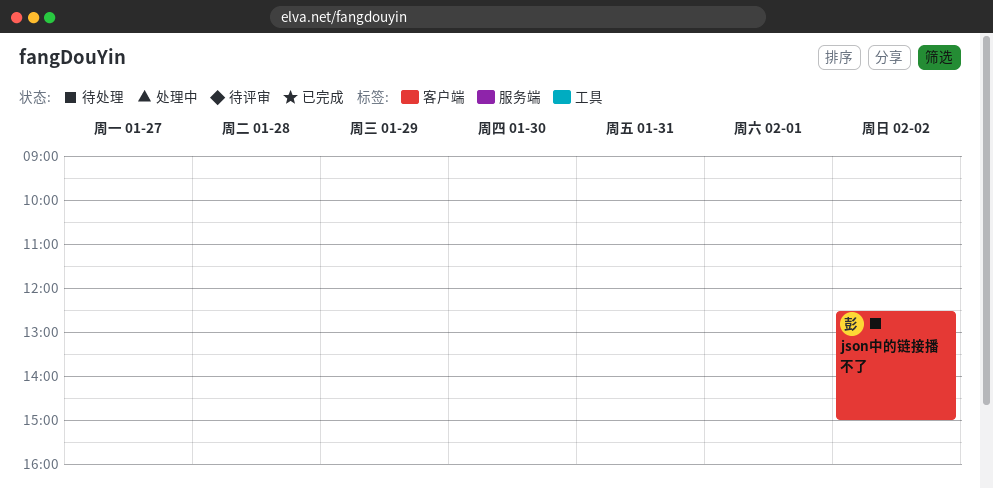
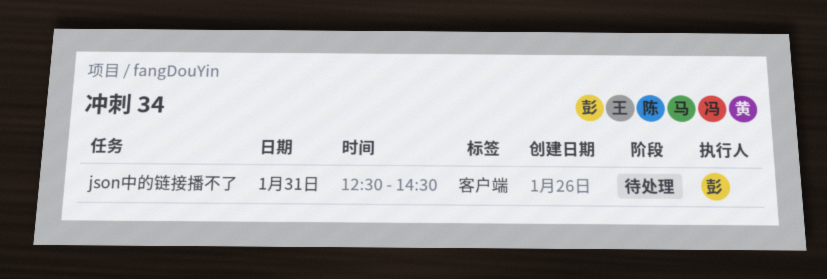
json中的链接播不了, day: Feb 2 -> Jan 31
json中的链接播不了, ends: 15:00 -> 14:30

